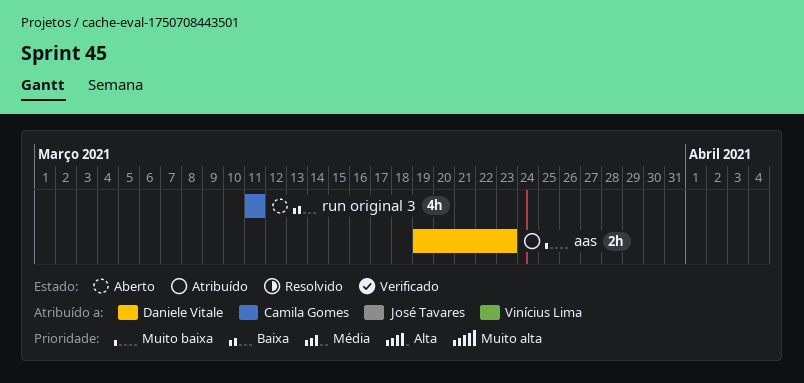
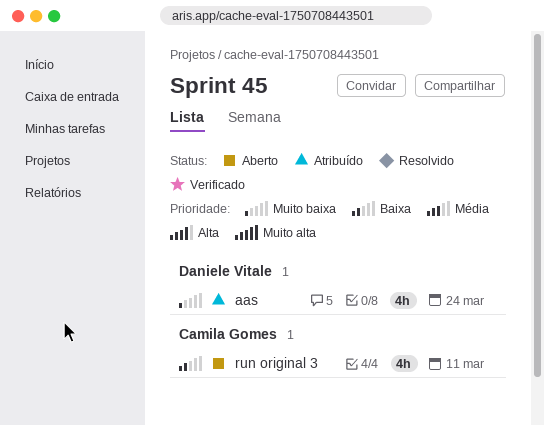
aas, estimate: 2h -> 4h
aas, due: Mar 23 -> Mar 24

